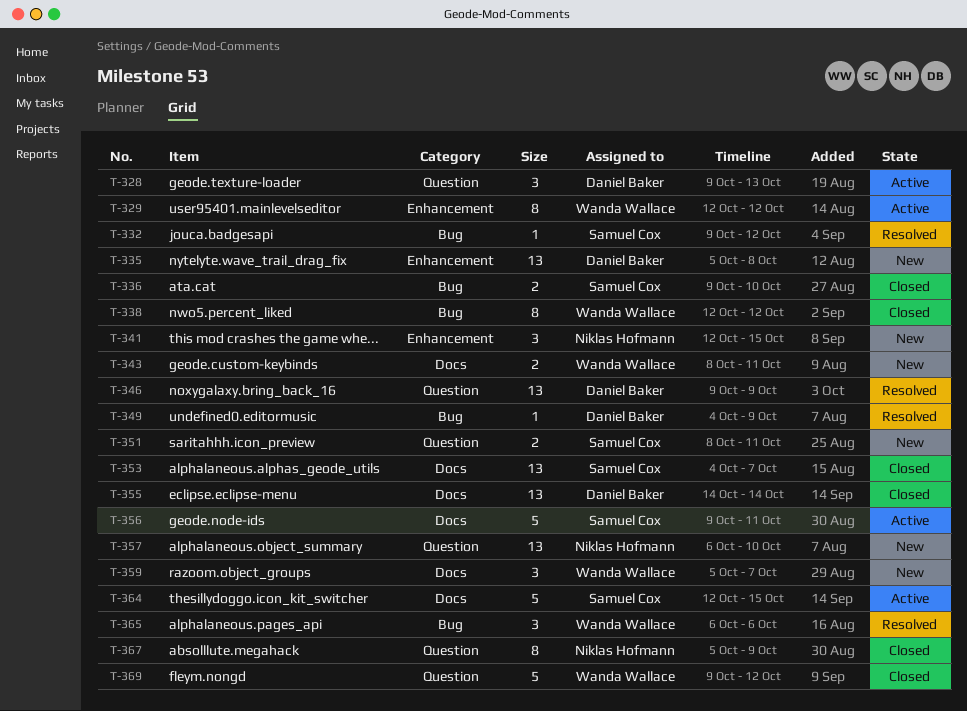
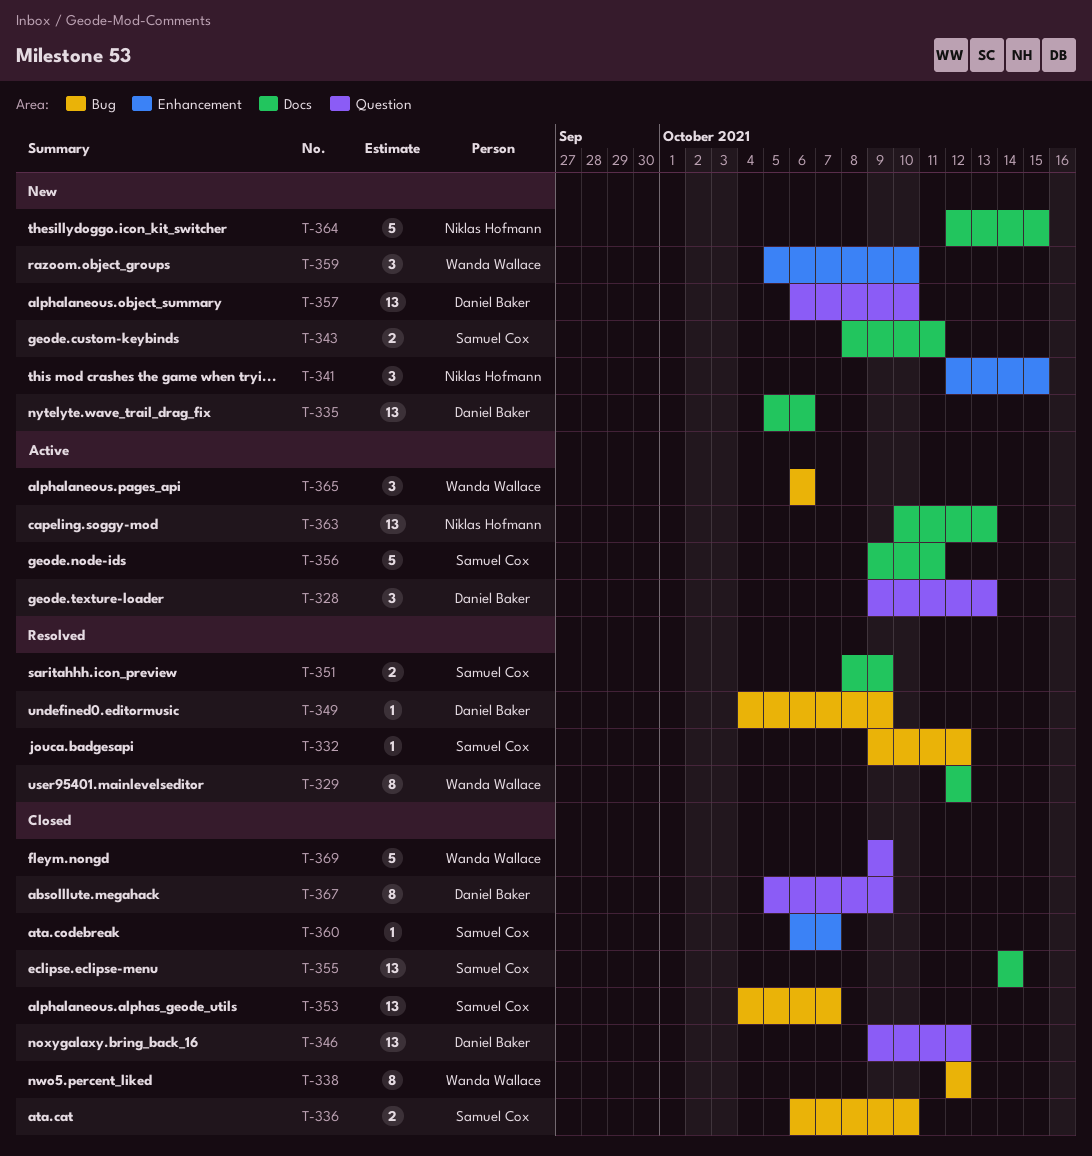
T-329, status: Active -> Resolved
T-329, label: Enhancement -> Docs
T-335, label: Enhancement -> Docs
T-335, due: Oct 8 -> Oct 6
T-336, start: Oct 9 -> Oct 6
T-343, owner: Wanda Wallace -> Samuel Cox
T-346, status: Resolved -> Closed
T-346, due: Oct 9 -> Oct 12
T-351, status: New -> Resolved
T-351, label: Question -> Docs
T-351, due: Oct 11 -> Oct 9
T-353, label: Docs -> Bug
T-355, owner: Daniel Baker -> Samuel Cox
T-357, owner: Niklas Hofmann -> Daniel Baker
T-359, label: Docs -> Enhancement
T-359, due: Oct 7 -> Oct 10
T-360: none -> present
T-363: none -> present
T-364, status: Active -> New
T-364, owner: Samuel Cox -> Niklas Hofmann
T-365, status: Resolved -> Active
T-367, owner: Niklas Hofmann -> Daniel Baker
T-369, due: Oct 12 -> Oct 9

